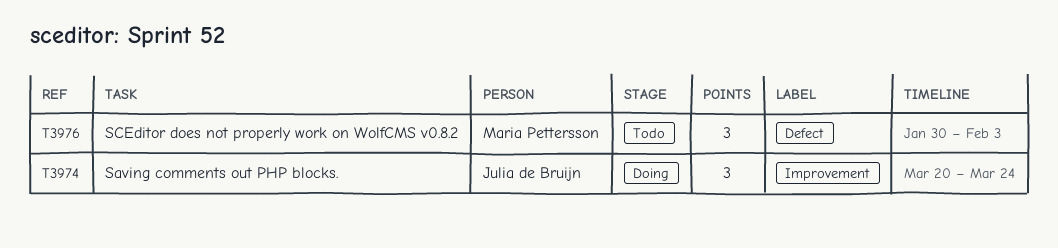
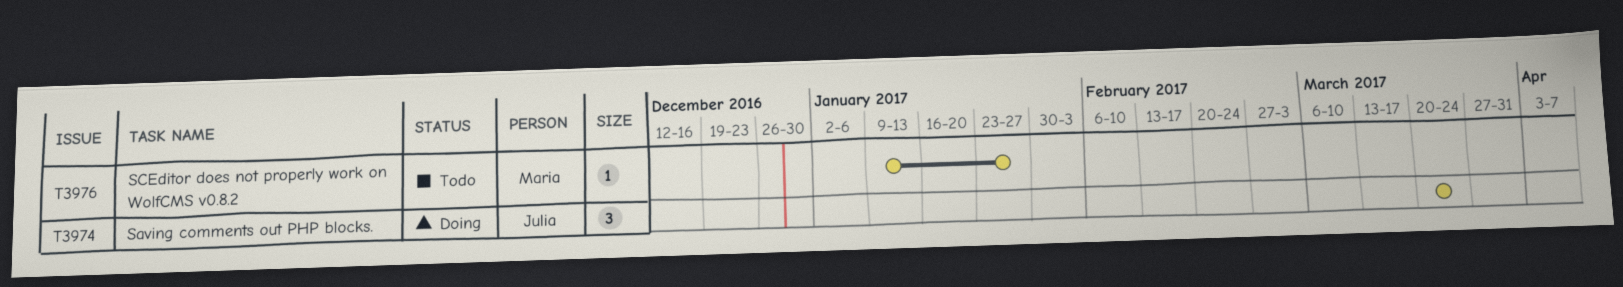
T3976, estimate: 3 -> 1
T3976, start: Jan 30 -> Jan 9
T3976, due: Feb 3 -> Jan 27

